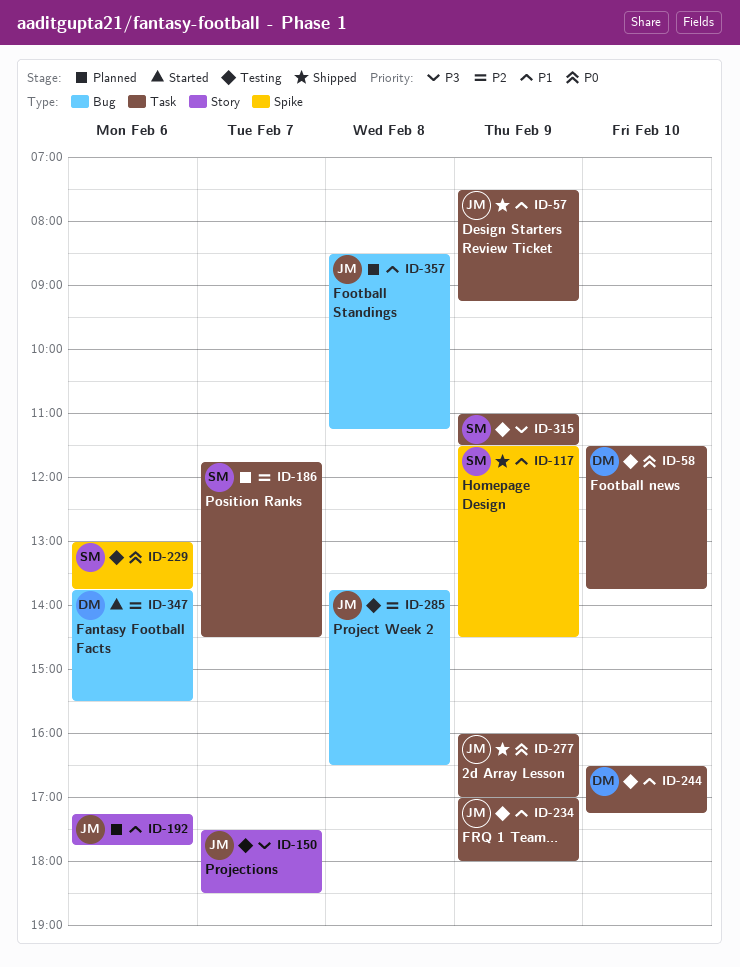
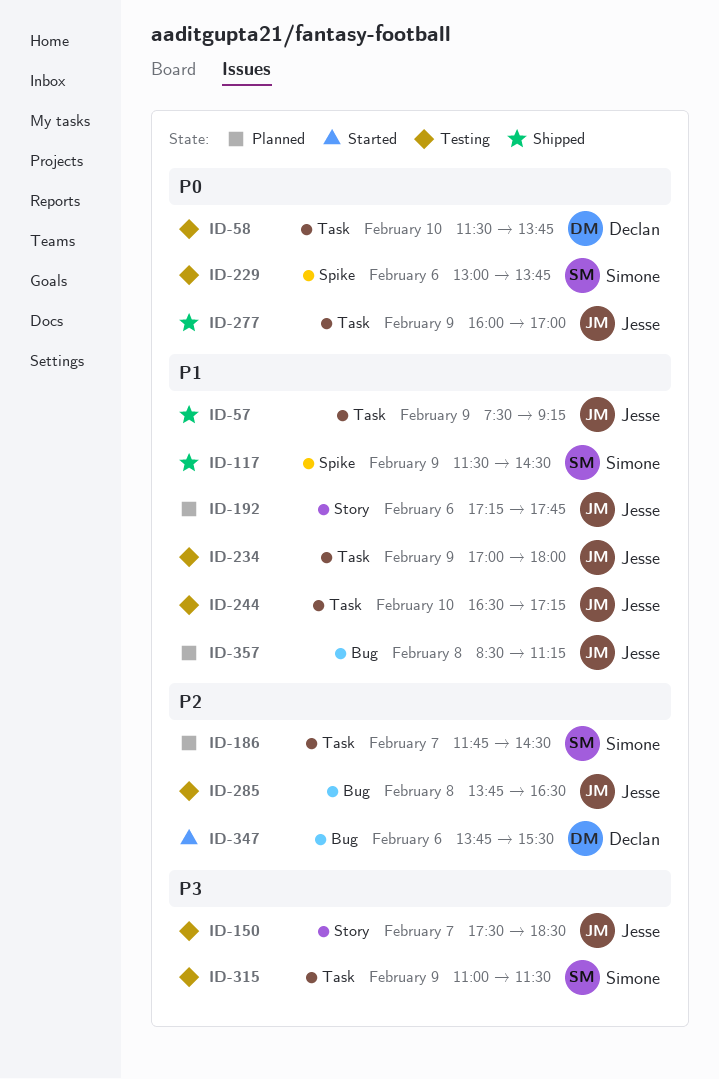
ID-244, owner: Declan -> Jesse

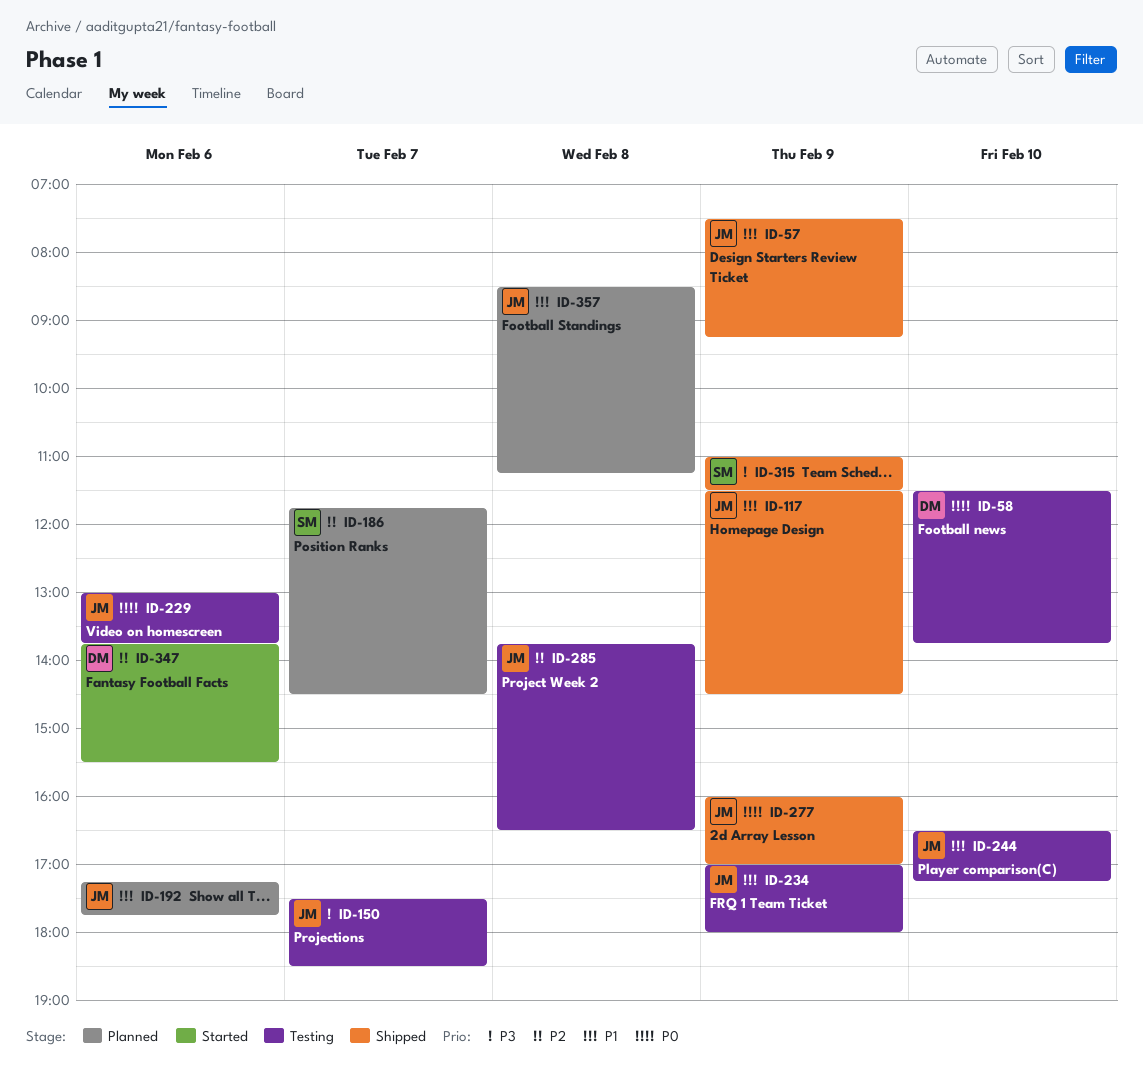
ID-117, owner: Simone -> Jesse
ID-229, owner: Simone -> Jesse
ID-315, status: Testing -> Shipped

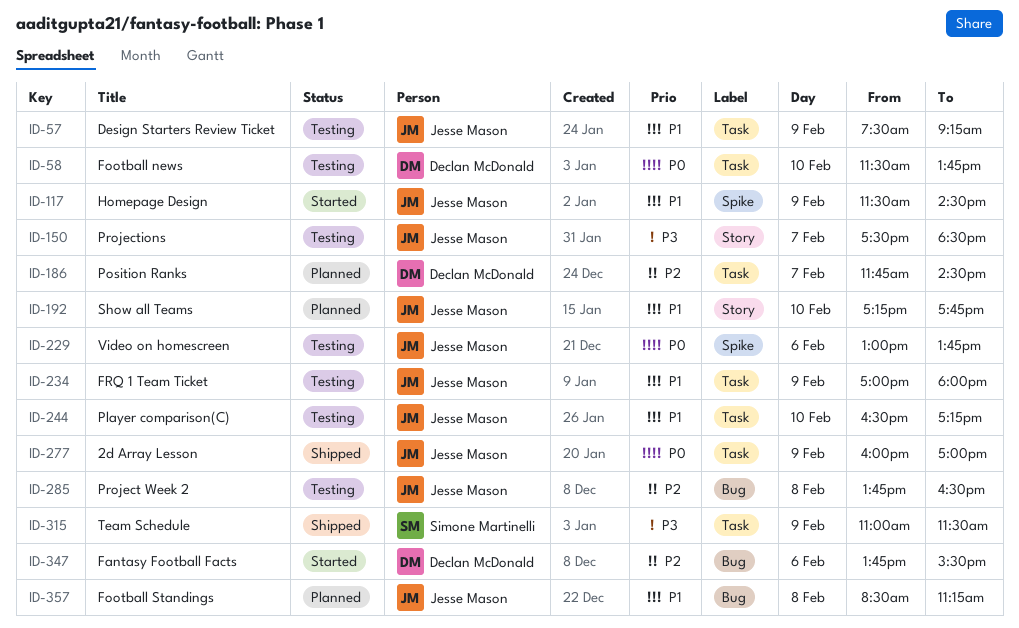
ID-57, status: Shipped -> Testing
ID-117, status: Shipped -> Started
ID-186, owner: Simone Martinelli -> Declan McDonald
ID-192, day: Feb 6 -> Feb 10

